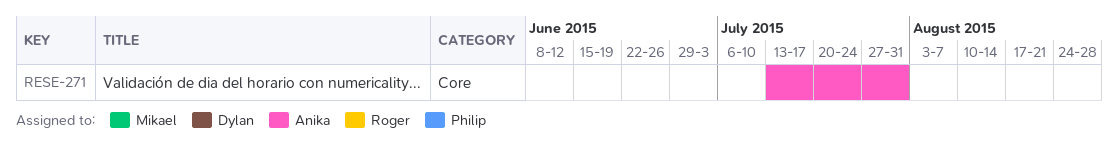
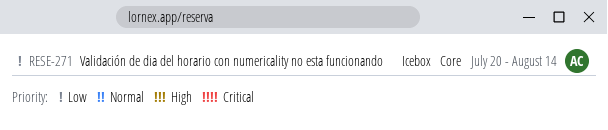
RESE-271, start: Jul 13 -> Jul 20
RESE-271, due: Jul 31 -> Aug 14

